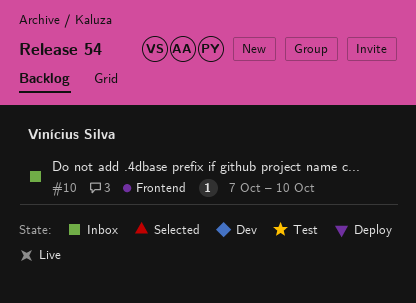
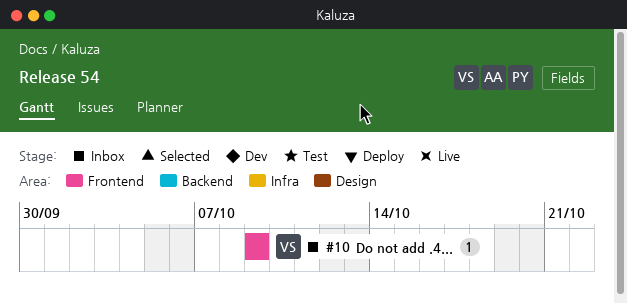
#10, start: Oct 7 -> Oct 9
#10, due: Oct 10 -> Oct 9

